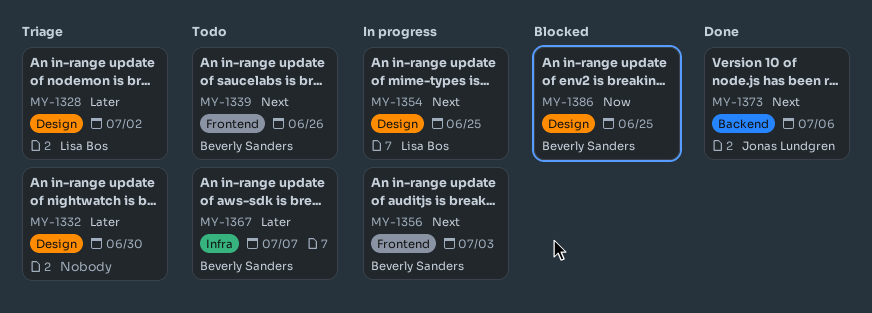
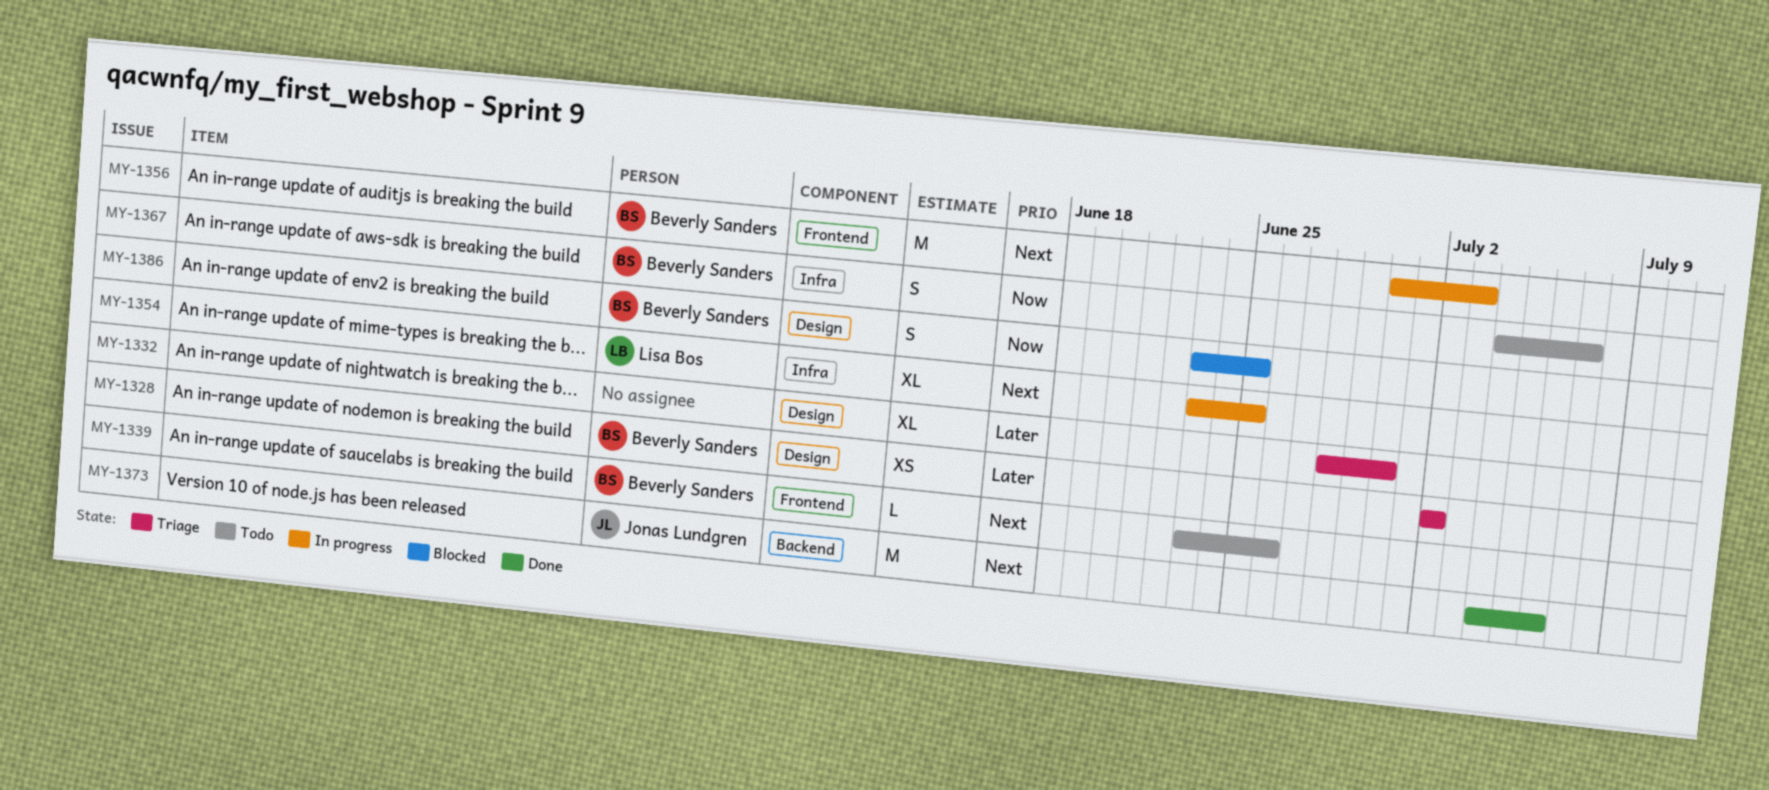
MY-1328, owner: Lisa Bos -> Beverly Sanders
MY-1354, label: Design -> Infra
MY-1367, priority: Later -> Now

